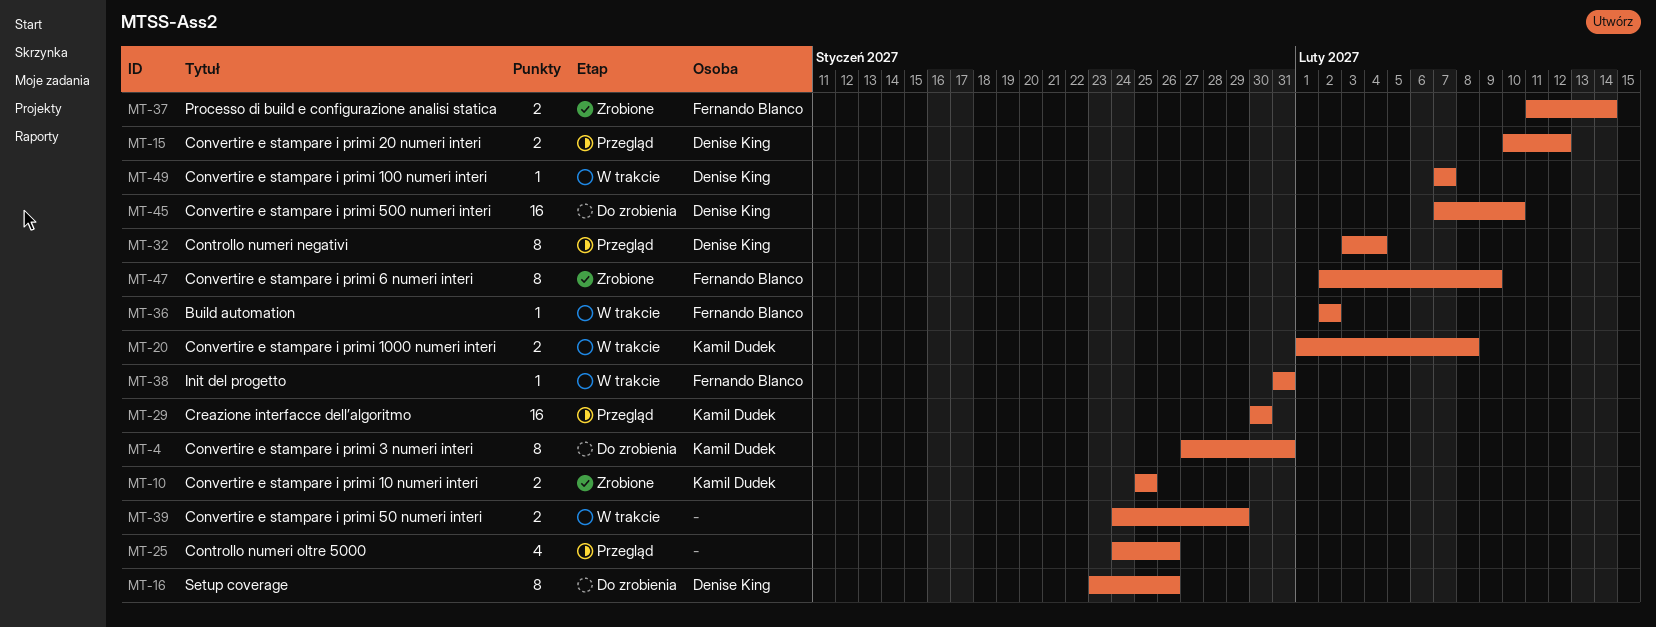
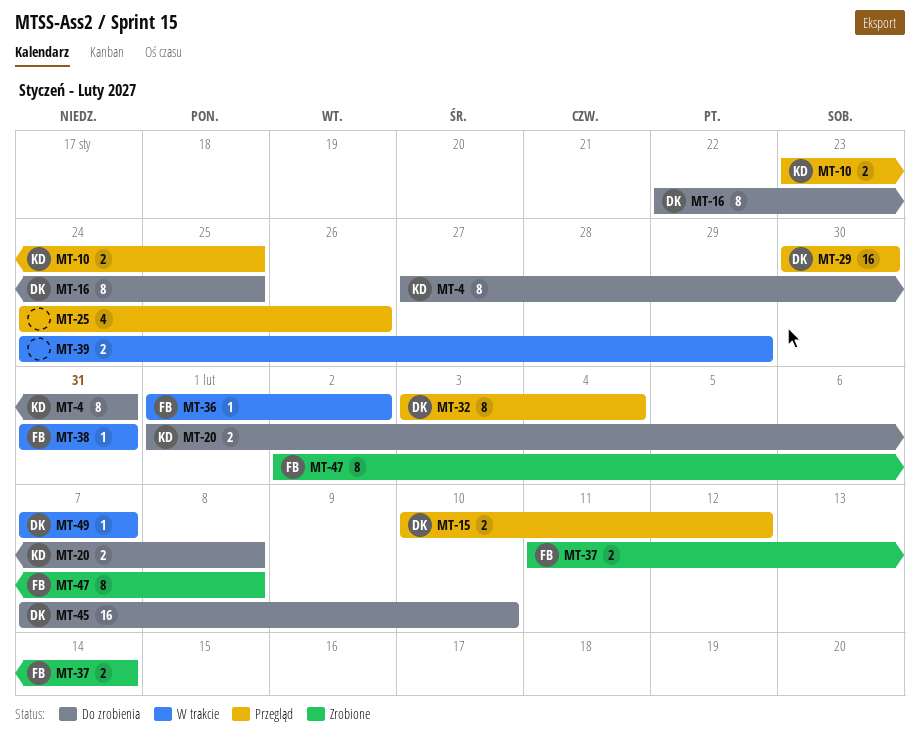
MT-10, status: Zrobione -> Przegląd
MT-10, start: Jan 25 -> Jan 23
MT-16, start: Jan 23 -> Jan 22
MT-16, due: Jan 26 -> Jan 25
MT-20, status: W trakcie -> Do zrobienia
MT-29, owner: Kamil Dudek -> Denise King
MT-36, start: Feb 2 -> Feb 1
MT-47, due: Feb 9 -> Feb 8

